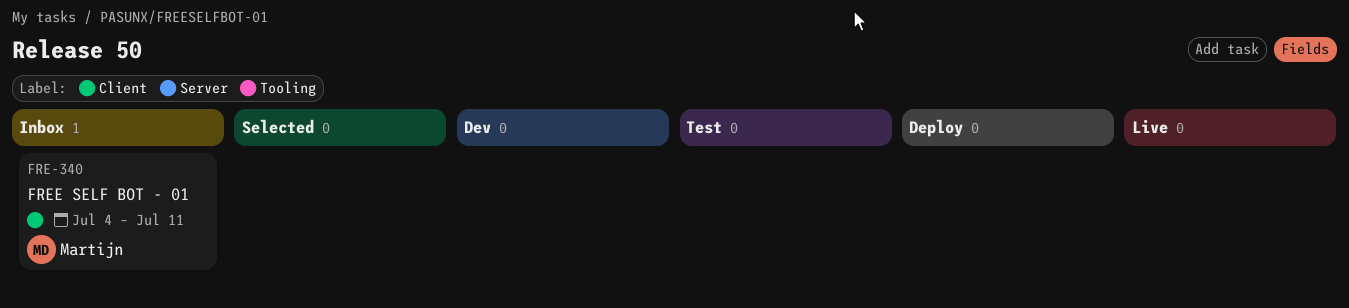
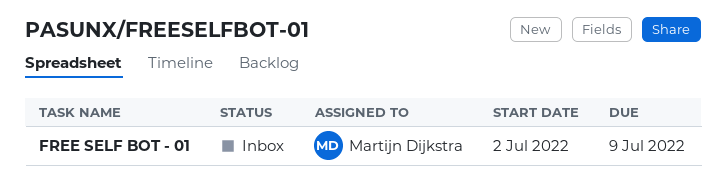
FREE SELF BOT - 01, start: Jul 4 -> Jul 2
FREE SELF BOT - 01, due: Jul 11 -> Jul 9

